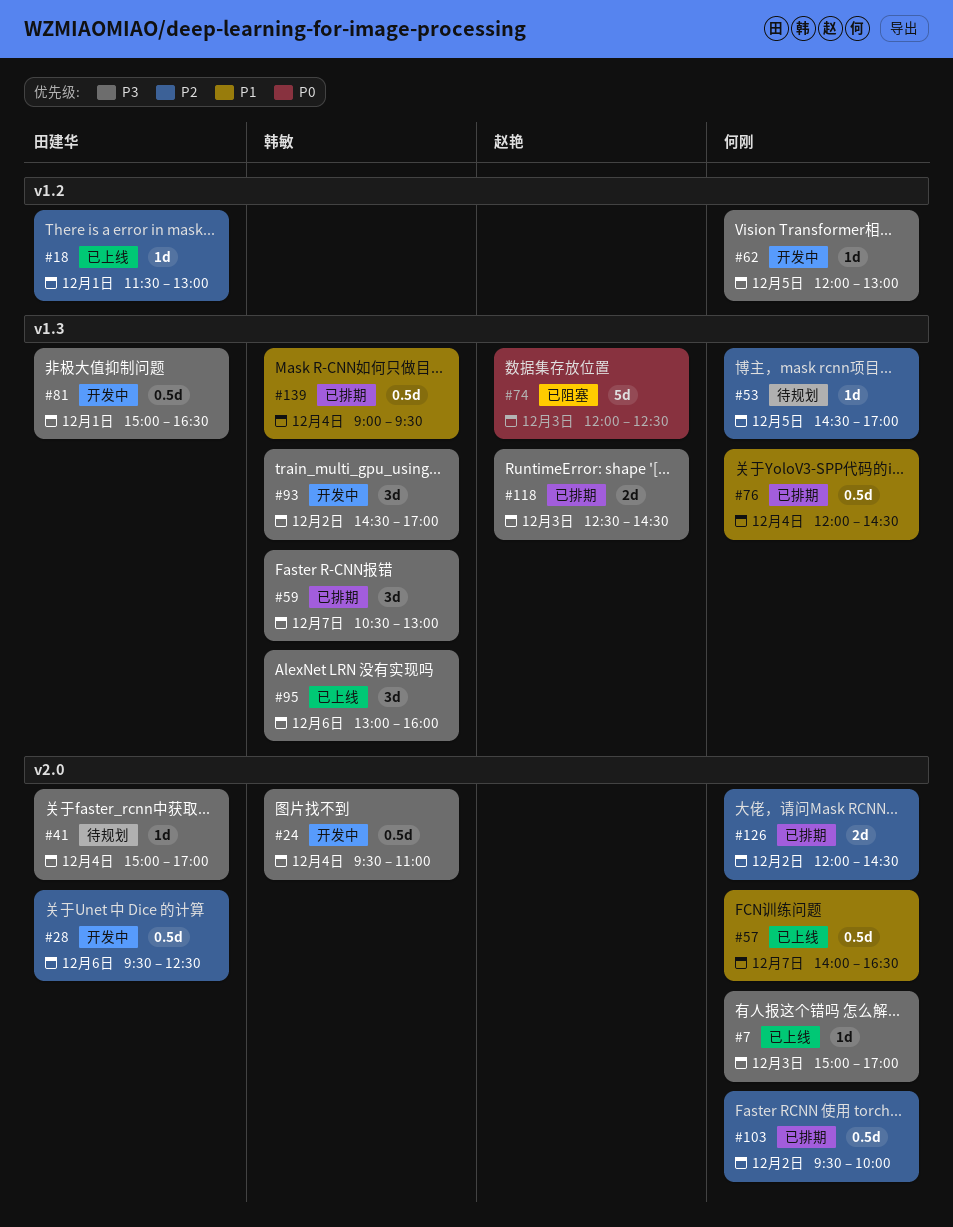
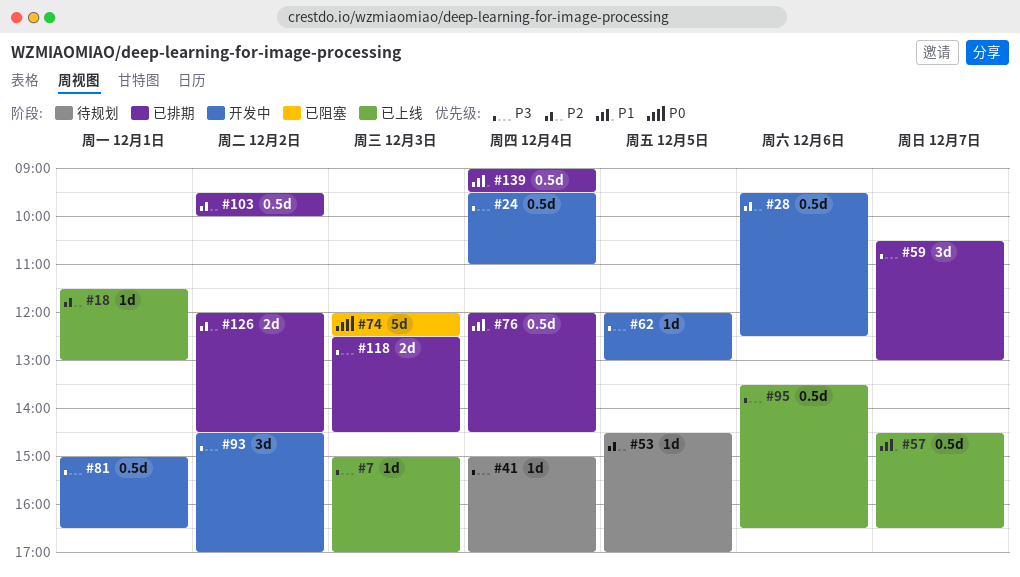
#57, begins: 14:00 -> 14:30
#95, estimate: 3d -> 0.5d
#95, begins: 13:00 -> 13:30
#95, ends: 16:00 -> 16:30

